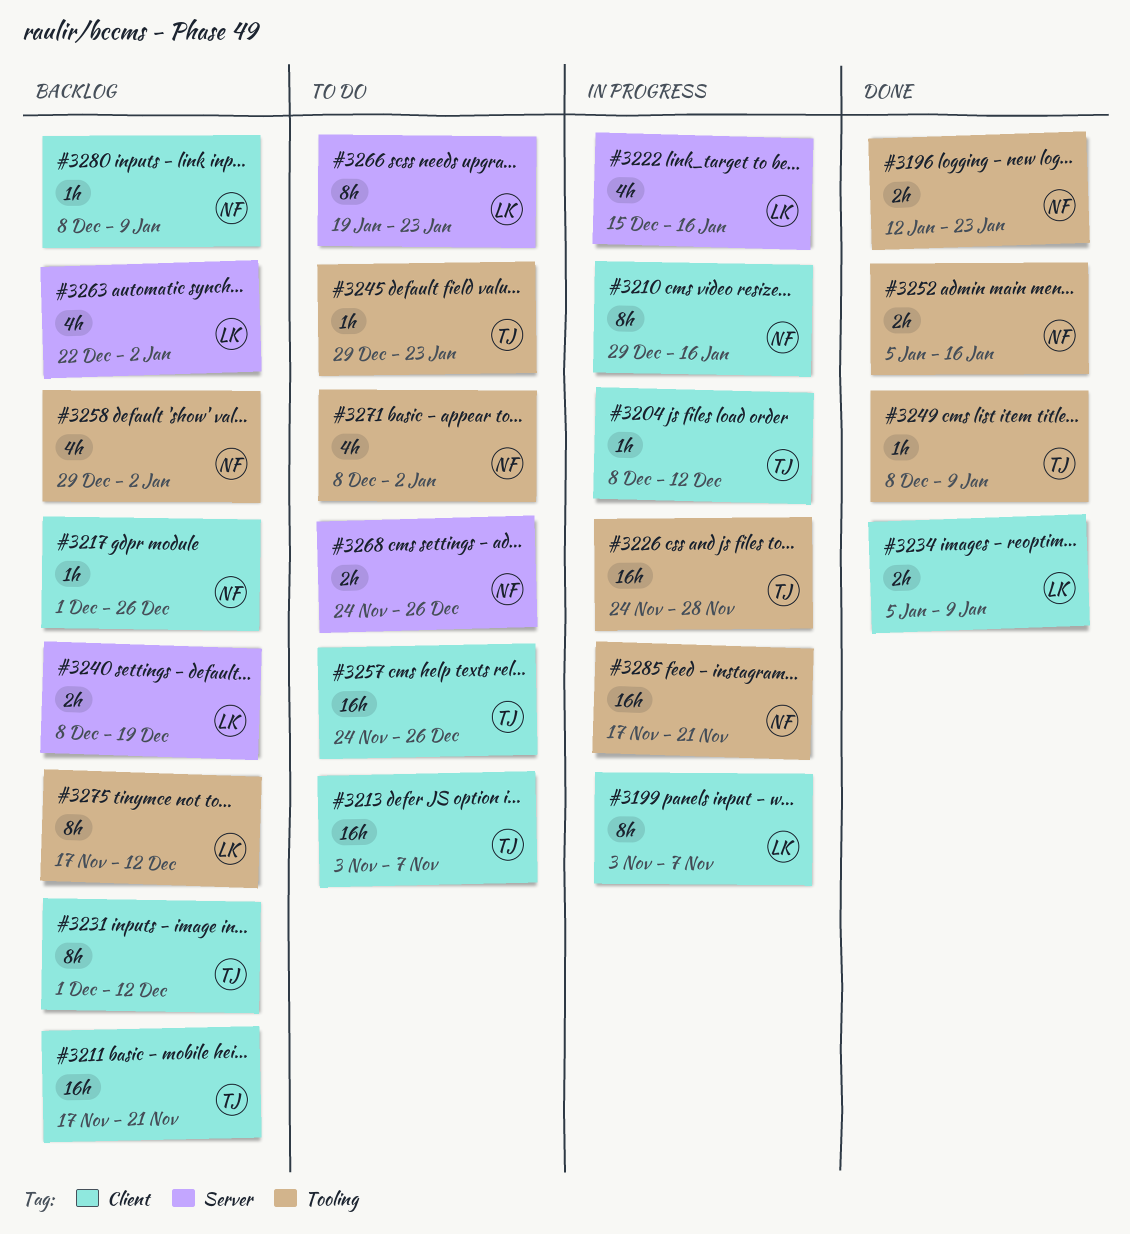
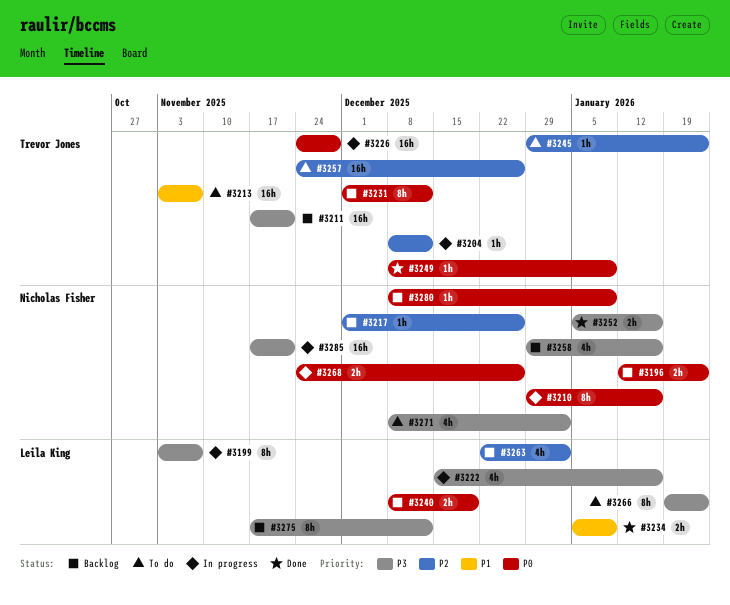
#3196, status: Done -> Backlog
#3258, due: Jan 2 -> Jan 16
#3268, status: To do -> In progress

